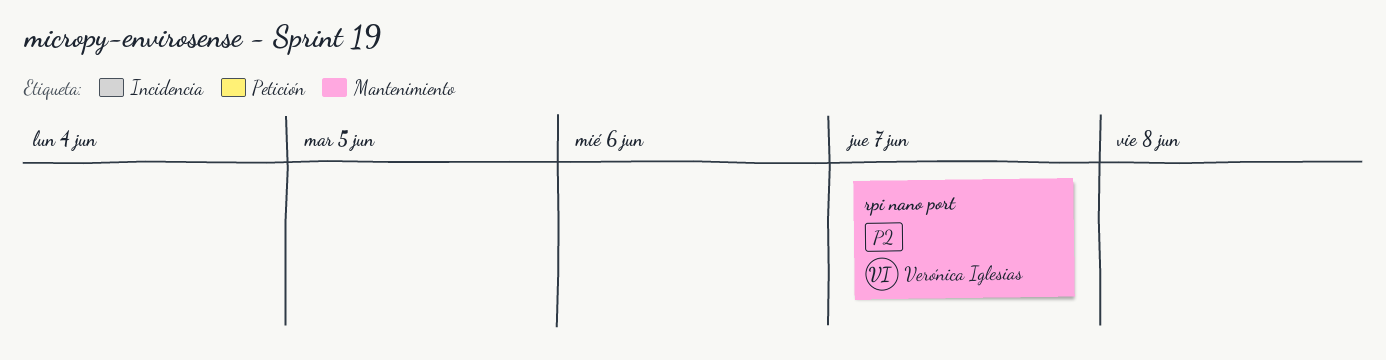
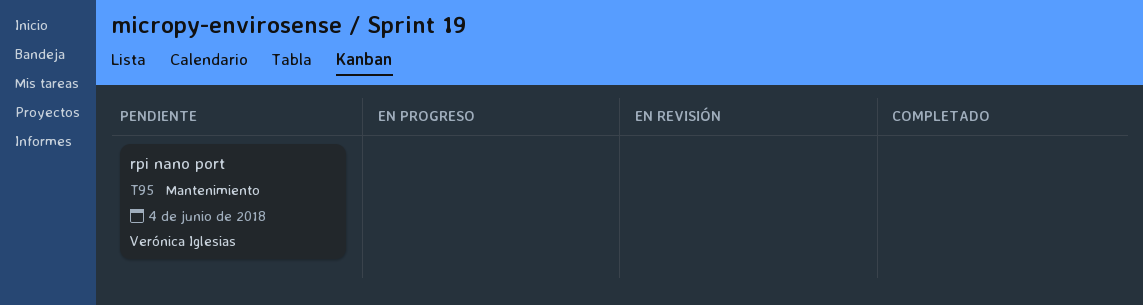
rpi nano port, due: Jun 7 -> Jun 4

